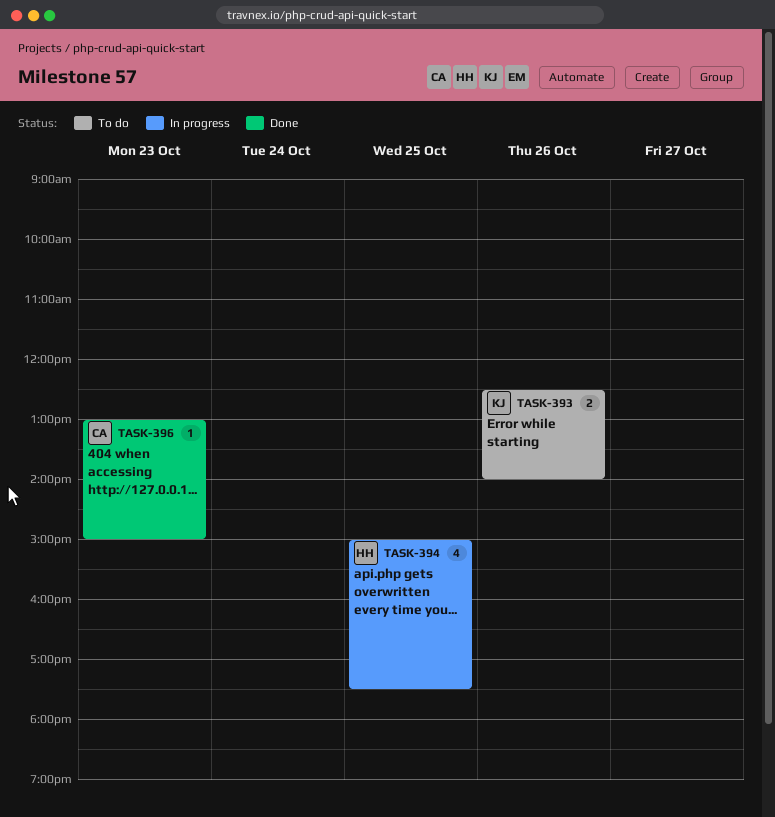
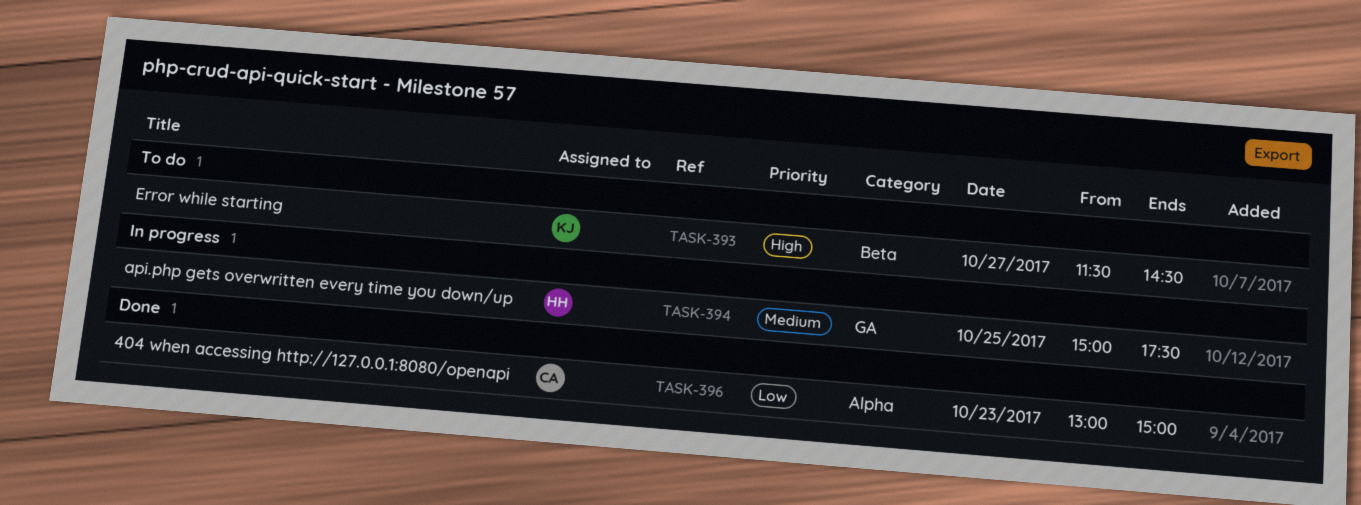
TASK-393, day: Oct 26 -> Oct 27
TASK-393, begins: 12:30 -> 11:30
TASK-393, ends: 14:00 -> 14:30

